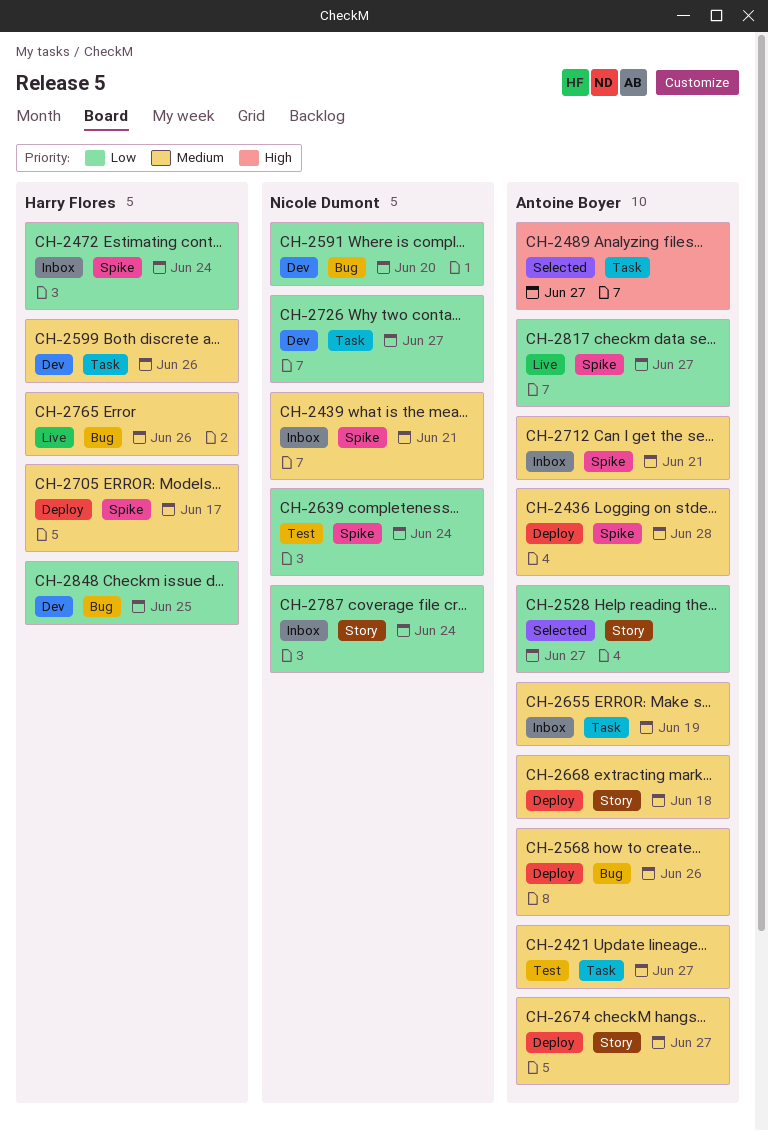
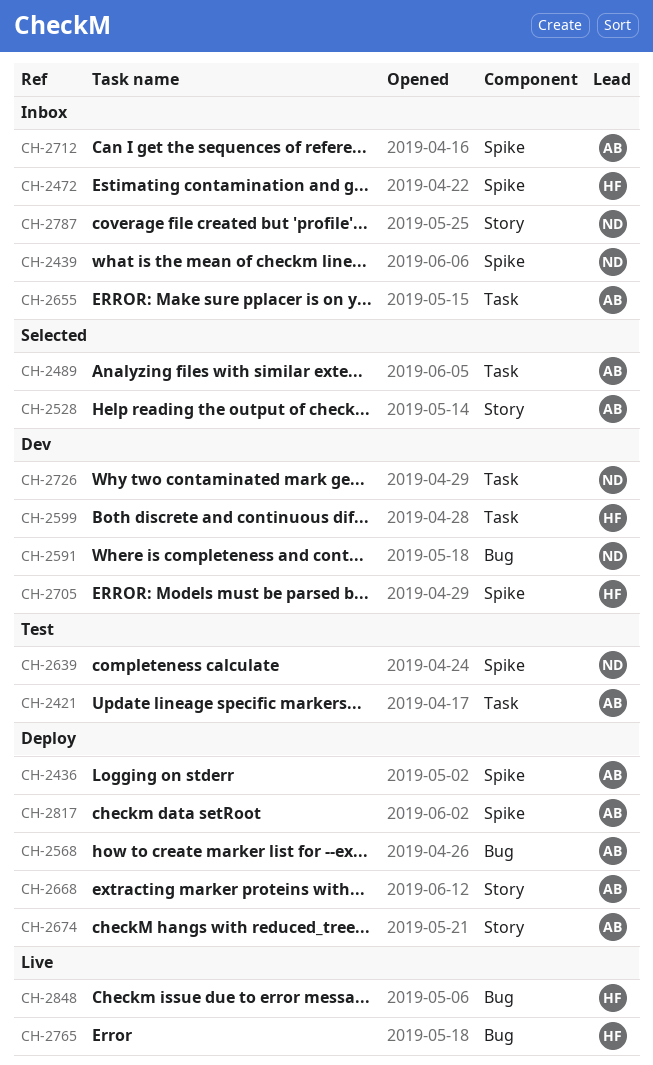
CH-2705, status: Deploy -> Dev
CH-2817, status: Live -> Deploy
CH-2848, status: Dev -> Live

